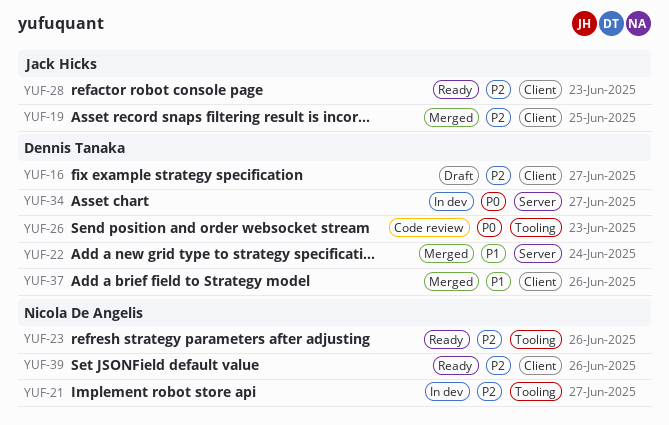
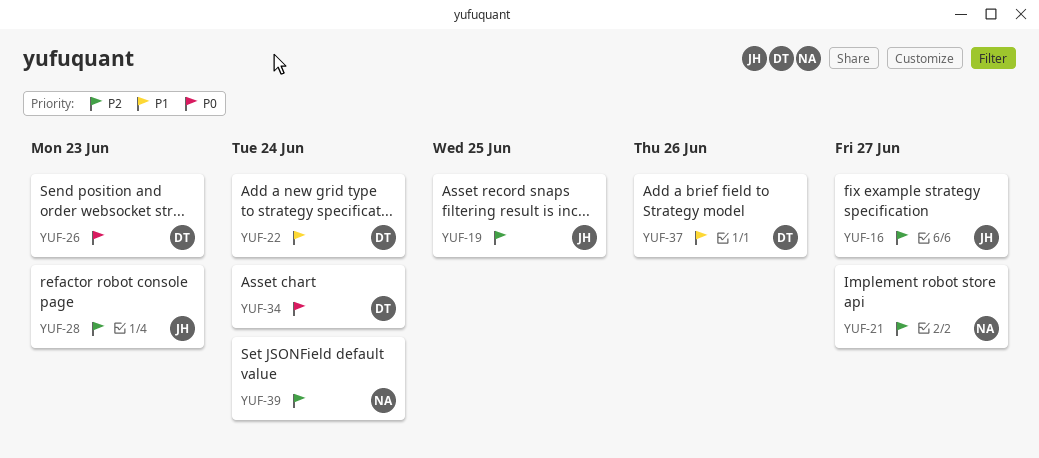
YUF-16, owner: Dennis Tanaka -> Jack Hicks
YUF-23: present -> none
YUF-34, due: Jun 27 -> Jun 24
YUF-39, due: Jun 26 -> Jun 24

